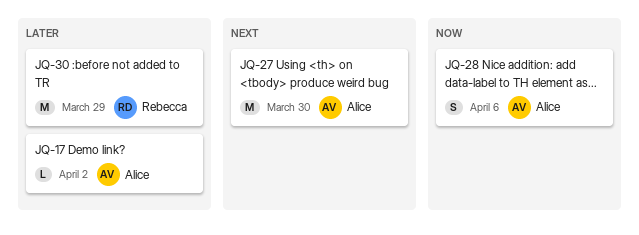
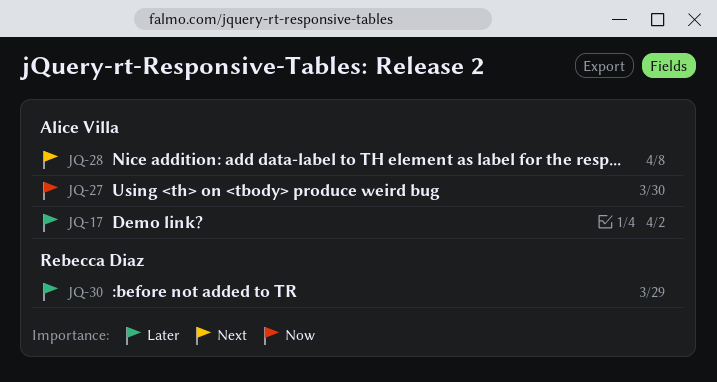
JQ-27, priority: Next -> Now
JQ-28, priority: Now -> Next
JQ-28, due: Apr 6 -> Apr 8

